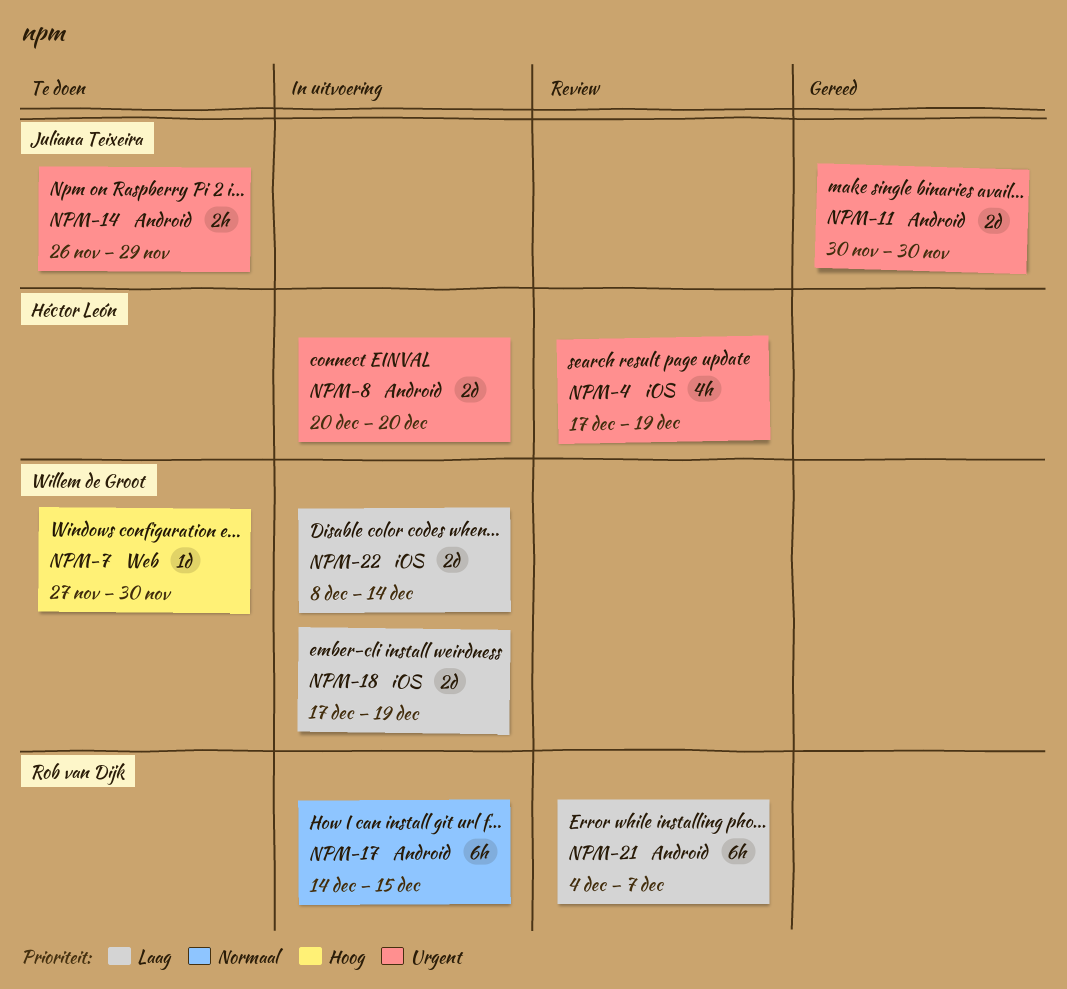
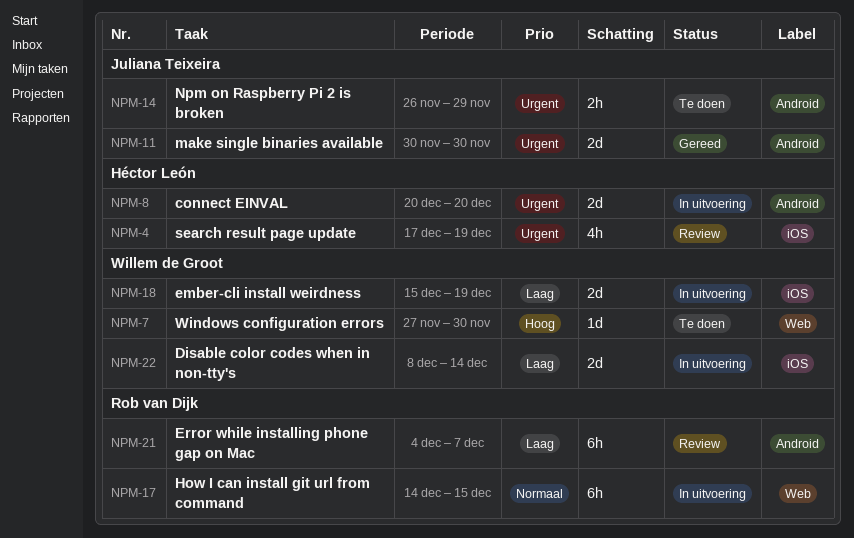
NPM-17, label: Android -> Web
NPM-18, start: Dec 17 -> Dec 15

